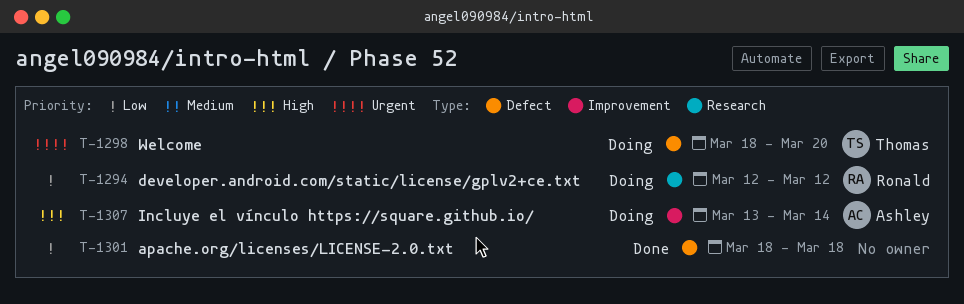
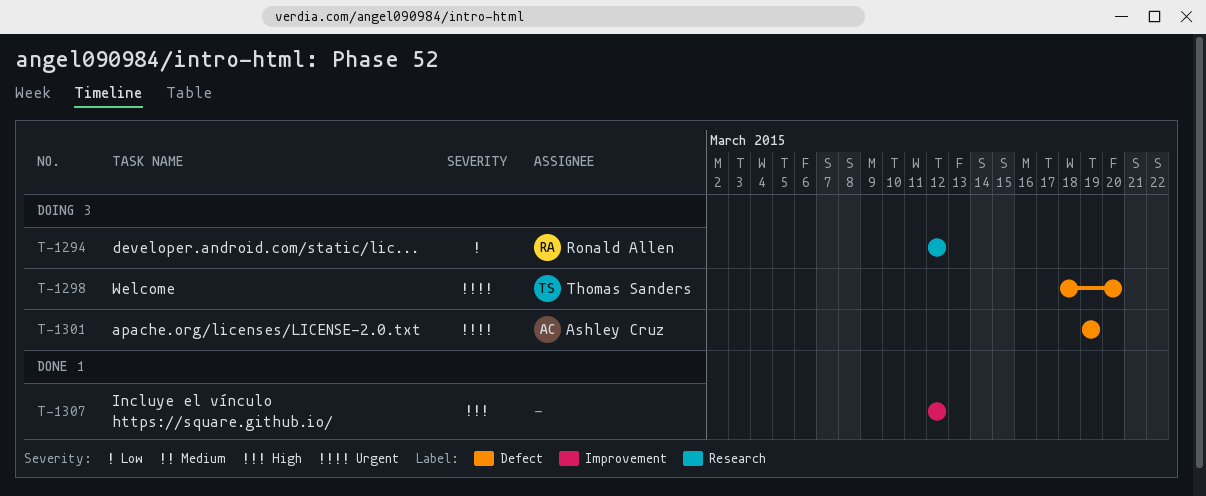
T-1301, status: Done -> Doing
T-1301, owner: none -> Ashley Cruz
T-1301, priority: Low -> Urgent
T-1301, start: Mar 18 -> Mar 19
T-1301, due: Mar 18 -> Mar 19
T-1307, status: Doing -> Done
T-1307, owner: Ashley Cruz -> none
T-1307, start: Mar 13 -> Mar 12
T-1307, due: Mar 14 -> Mar 12

